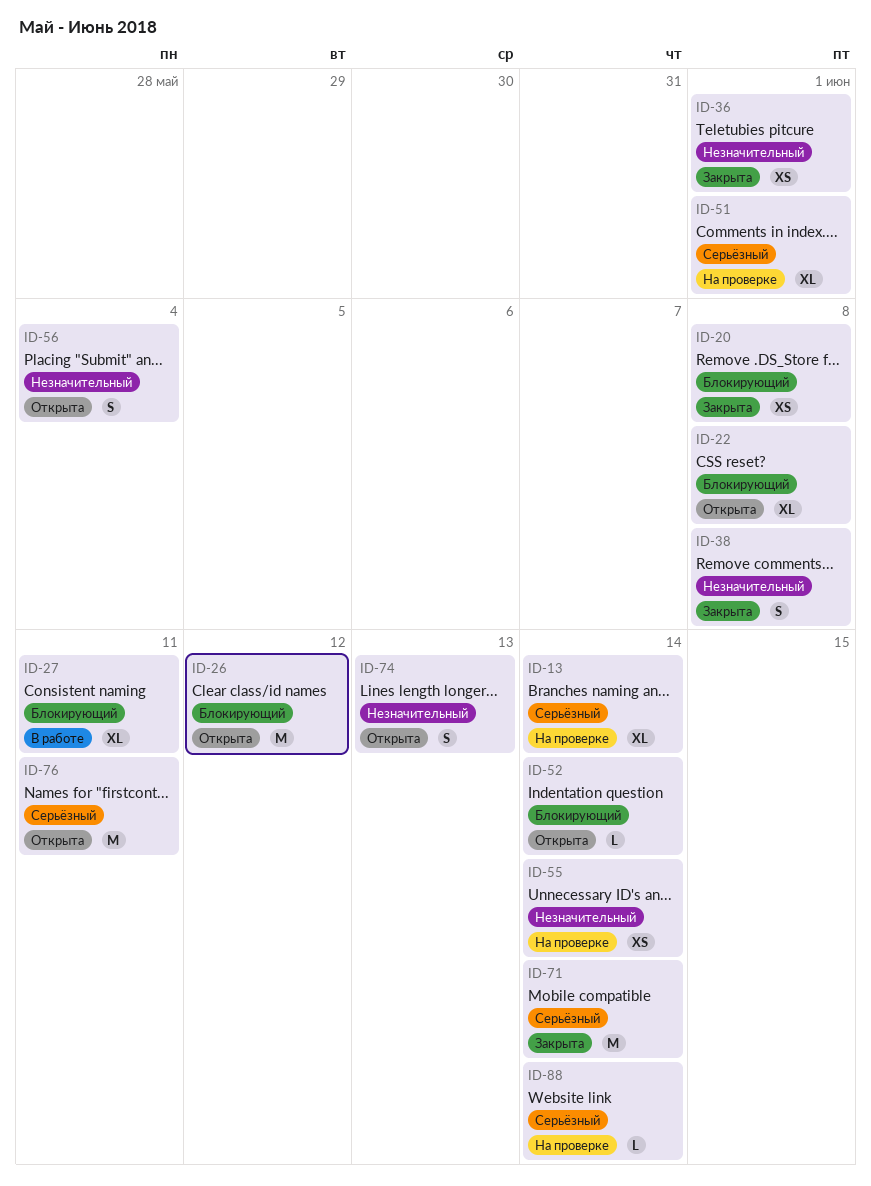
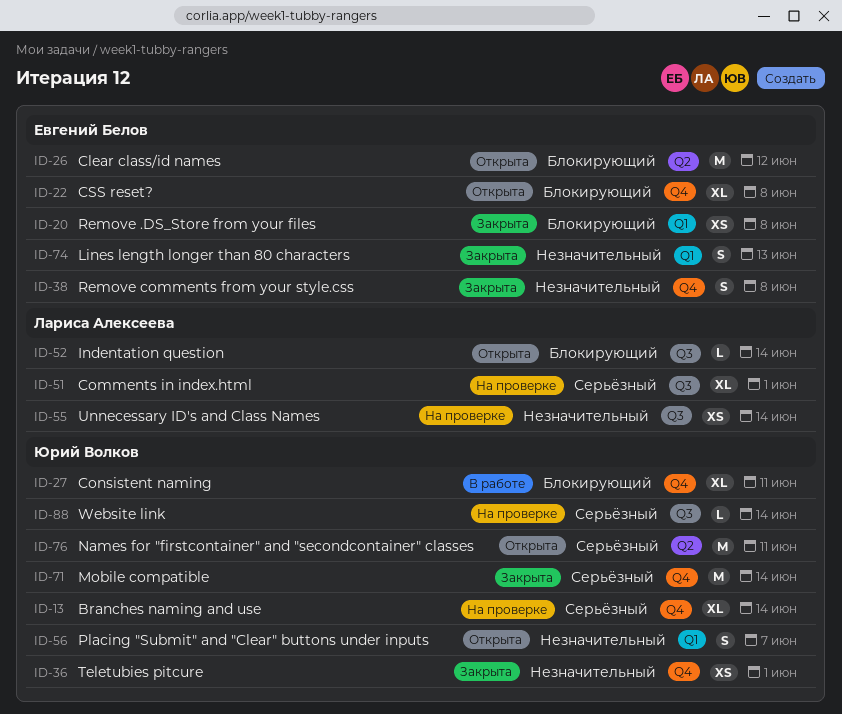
ID-56, due: Jun 4 -> Jun 7
ID-74, status: Открыта -> Закрыта

